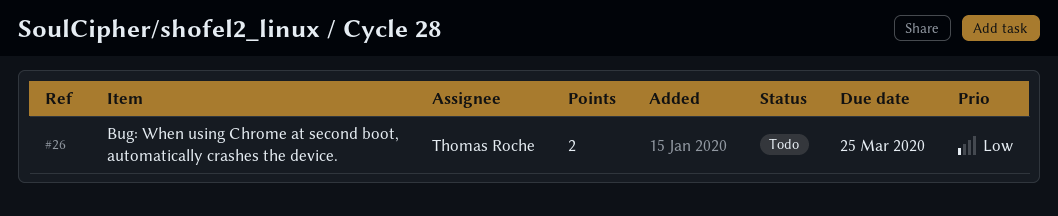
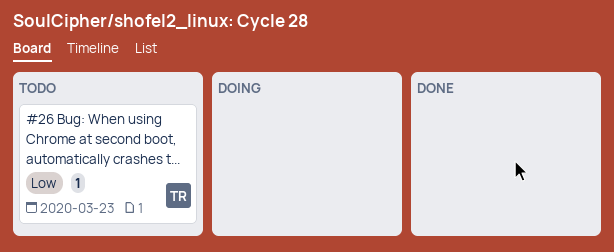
#26, estimate: 2 -> 1
#26, due: Mar 25 -> Mar 23

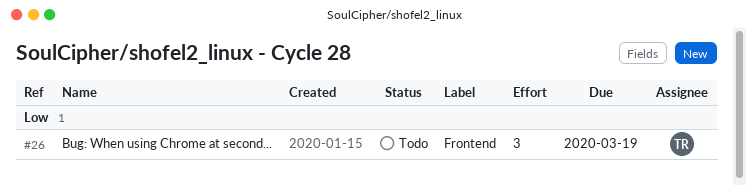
#26, estimate: 1 -> 3
#26, due: Mar 23 -> Mar 19

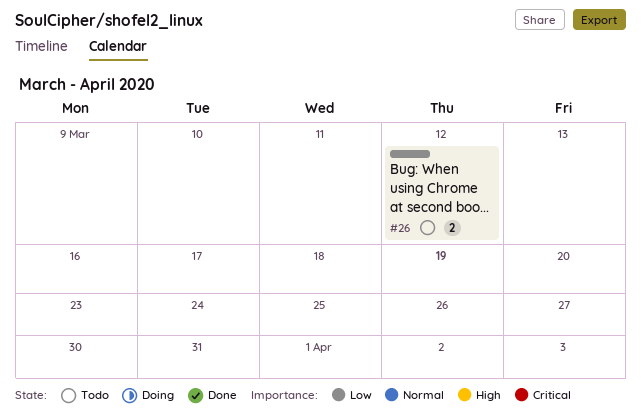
#26, estimate: 3 -> 2
#26, due: Mar 19 -> Mar 12

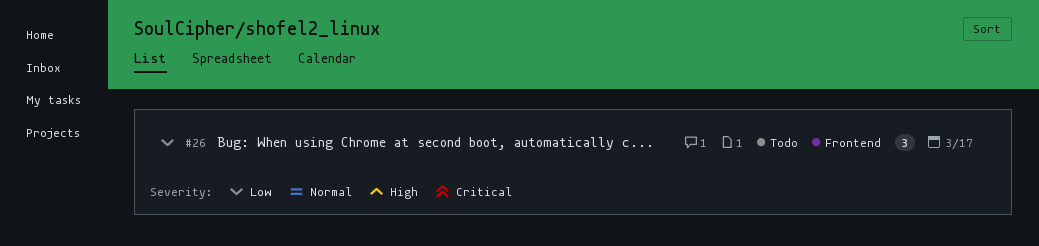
#26, estimate: 2 -> 3
#26, due: Mar 12 -> Mar 17

